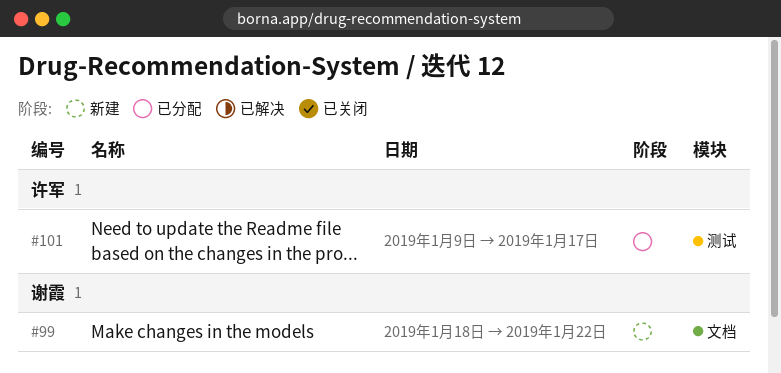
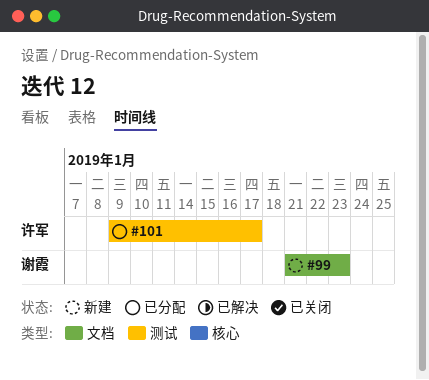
#99, start: Jan 18 -> Jan 21
#99, due: Jan 22 -> Jan 23

